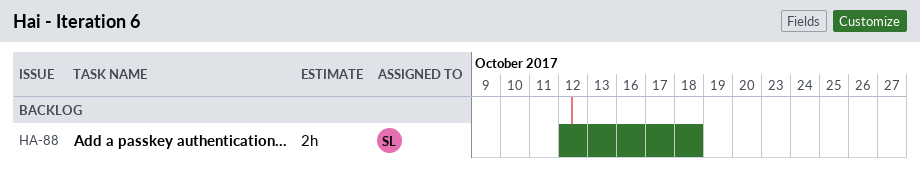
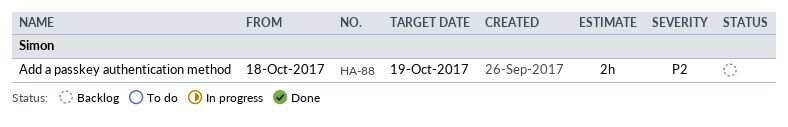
HA-88, start: Oct 12 -> Oct 18
HA-88, due: Oct 18 -> Oct 19

